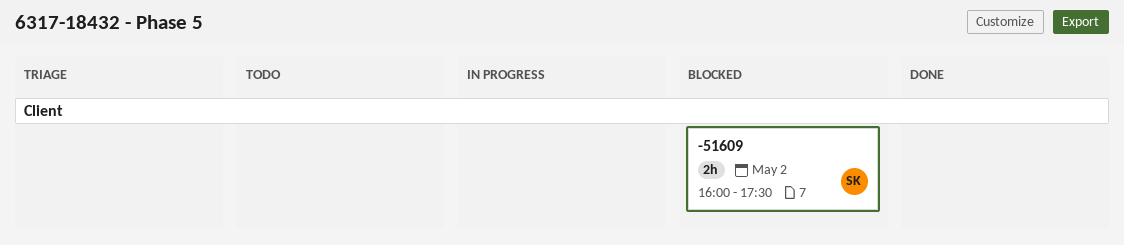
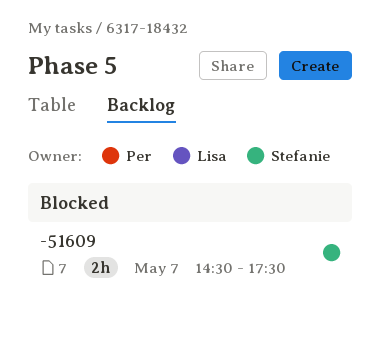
-51609, day: May 2 -> May 7
-51609, begins: 16:00 -> 14:30

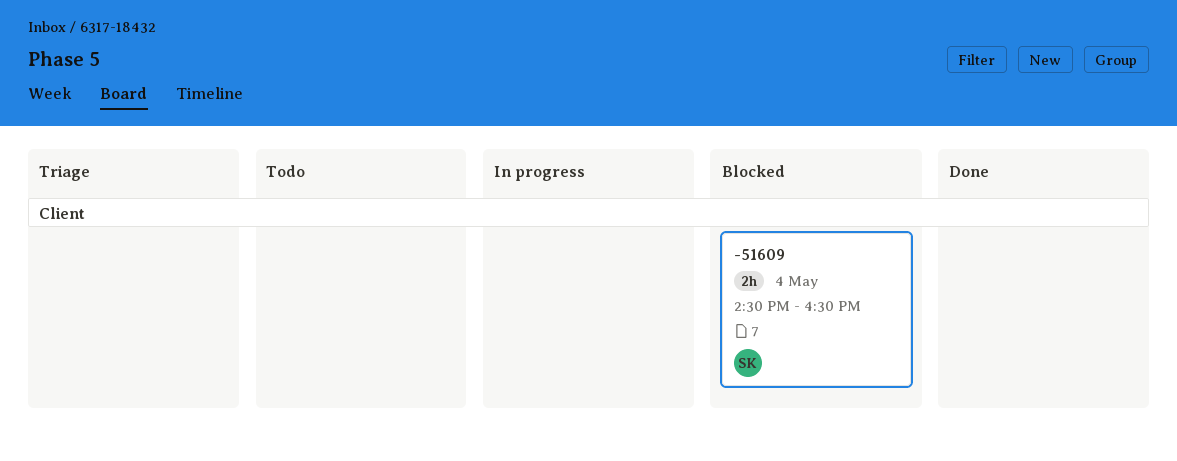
-51609, day: May 7 -> May 4
-51609, ends: 17:30 -> 16:30

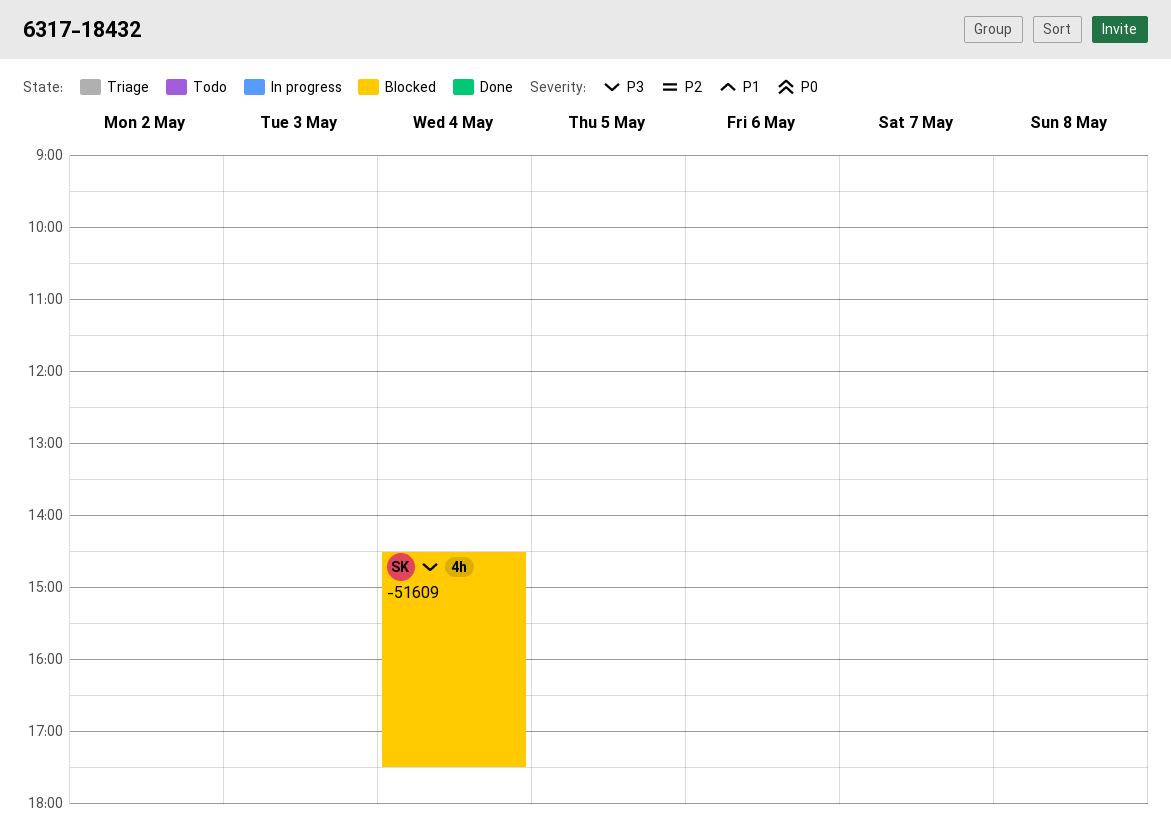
-51609, estimate: 2h -> 4h
-51609, ends: 16:30 -> 17:30

